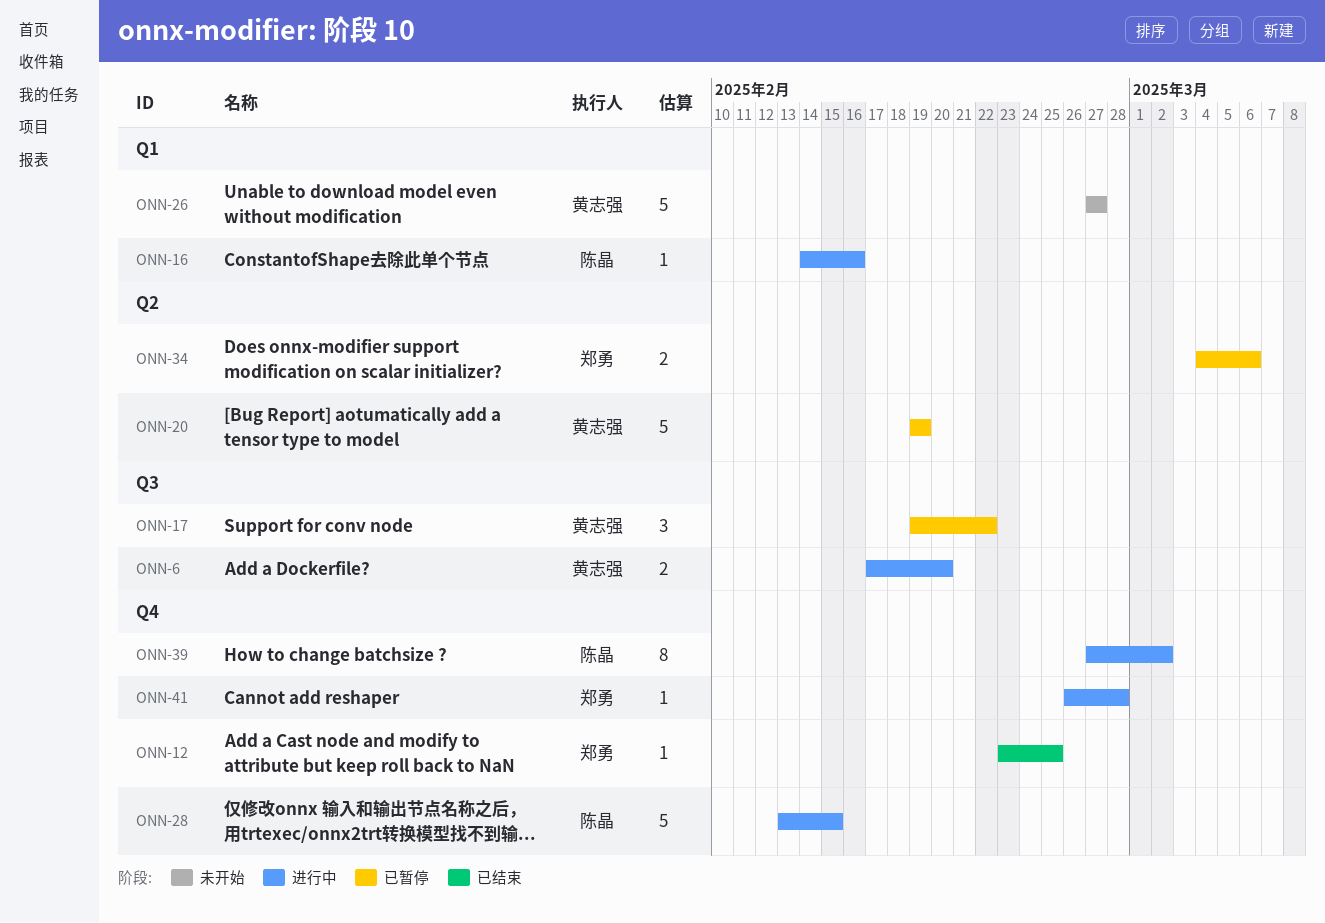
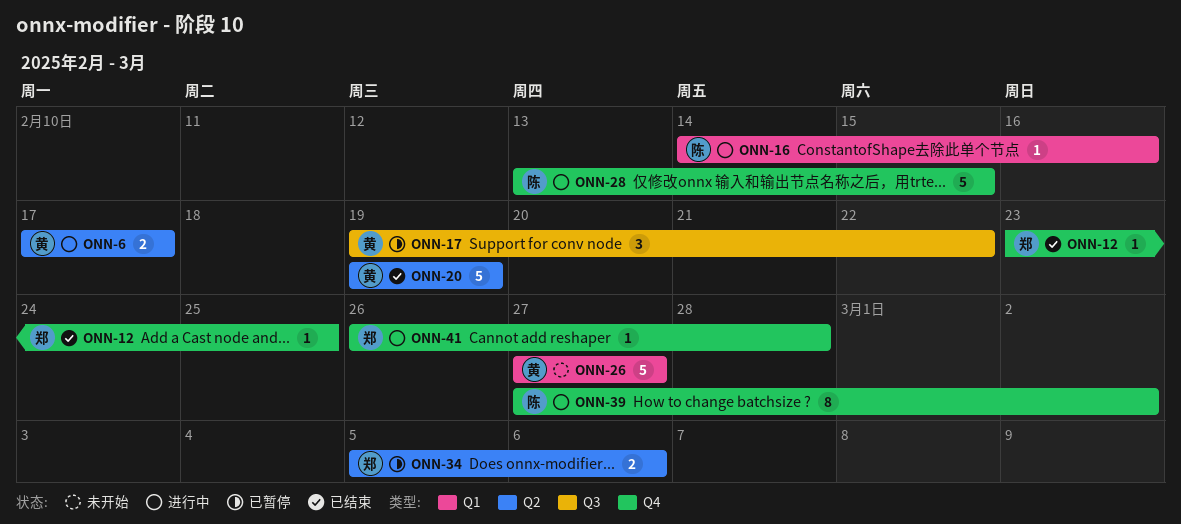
ONN-6, label: Q3 -> Q2
ONN-6, due: Feb 20 -> Feb 17
ONN-20, status: 已暂停 -> 已结束
ONN-34, start: Mar 4 -> Mar 5

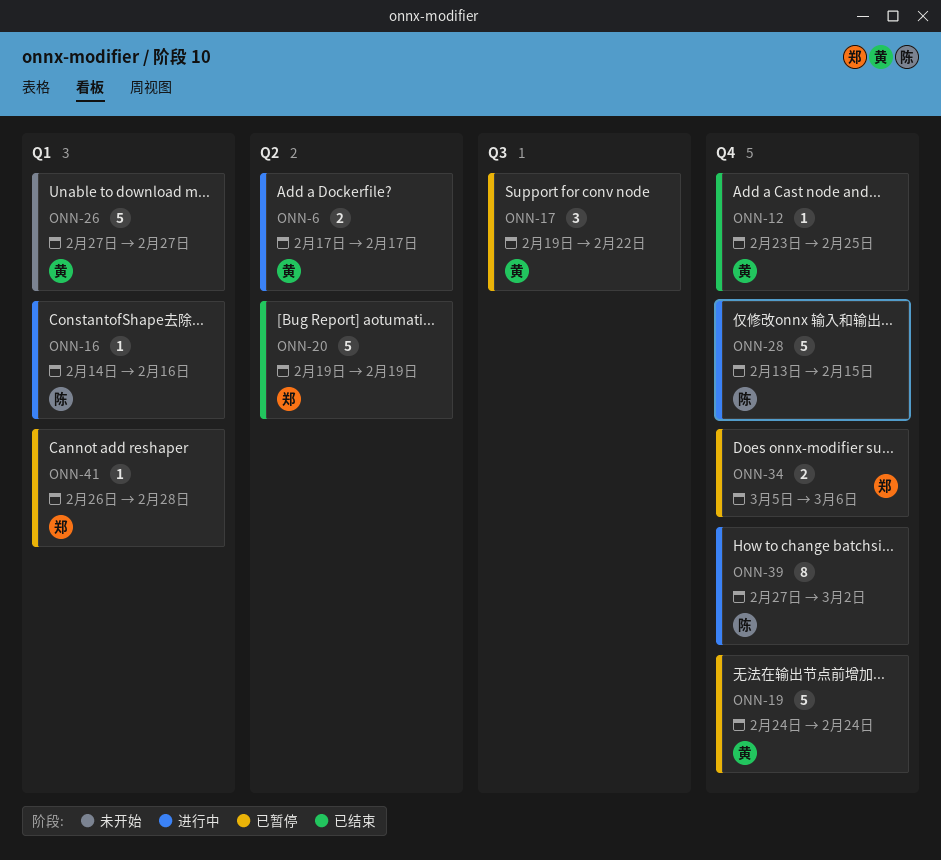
ONN-12, owner: 郑 -> 黄
ONN-19: none -> present
ONN-20, owner: 黄 -> 郑
ONN-34, label: Q2 -> Q4
ONN-41, status: 进行中 -> 已暂停
ONN-41, label: Q4 -> Q1

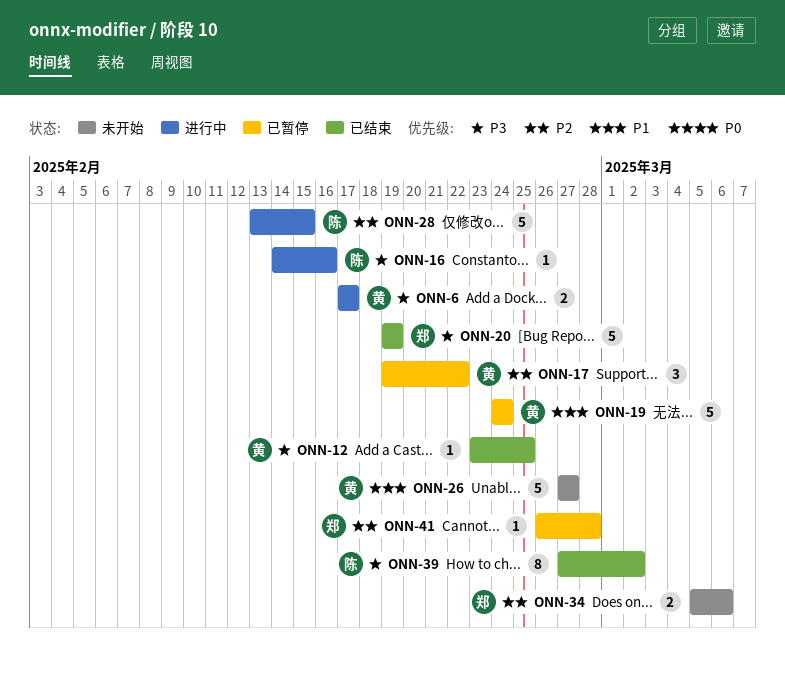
ONN-34, status: 已暂停 -> 未开始
ONN-39, status: 进行中 -> 已结束

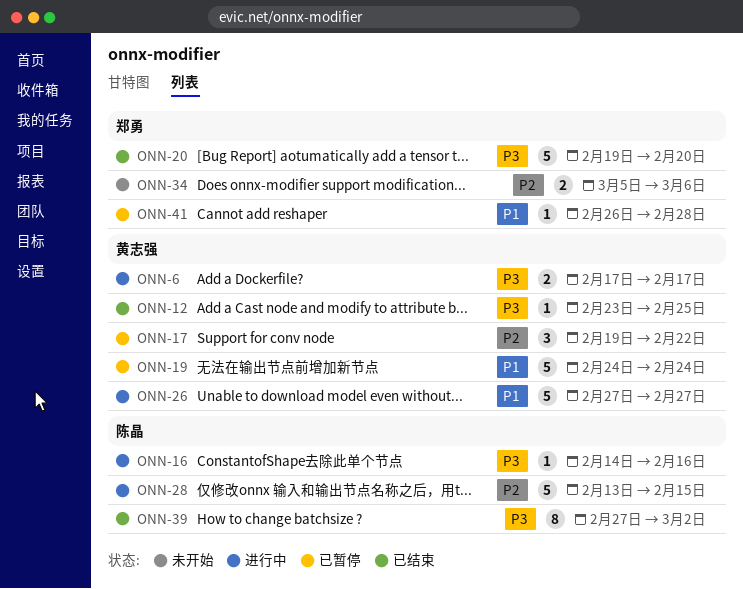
ONN-20, due: Feb 19 -> Feb 20
ONN-26, status: 未开始 -> 进行中
ONN-41, priority: P2 -> P1

